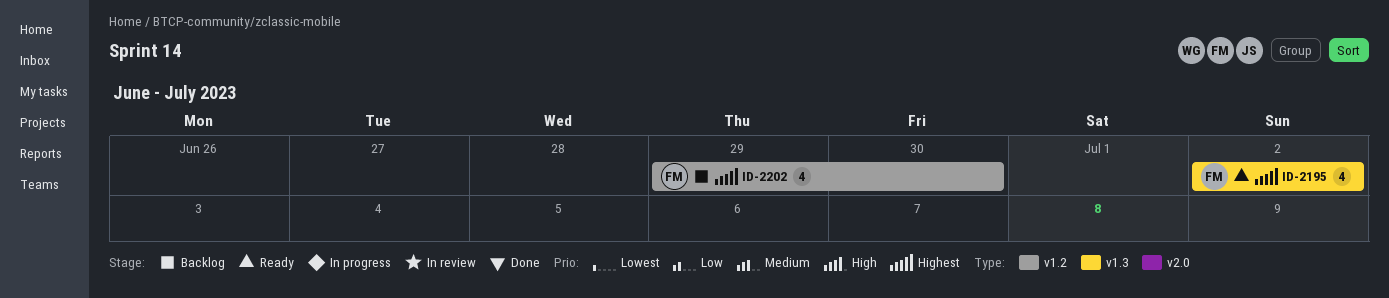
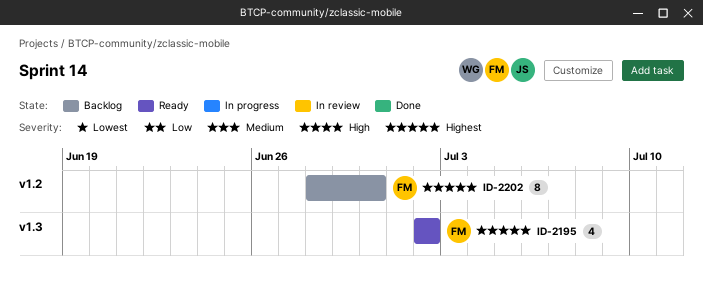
ID-2202, estimate: 4 -> 8
ID-2202, start: Jun 29 -> Jun 28

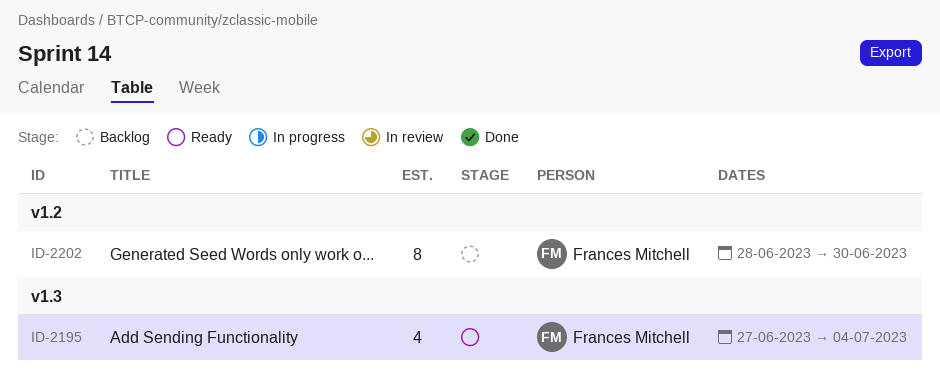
ID-2195, start: Jul 2 -> Jun 27
ID-2195, due: Jul 2 -> Jul 4

